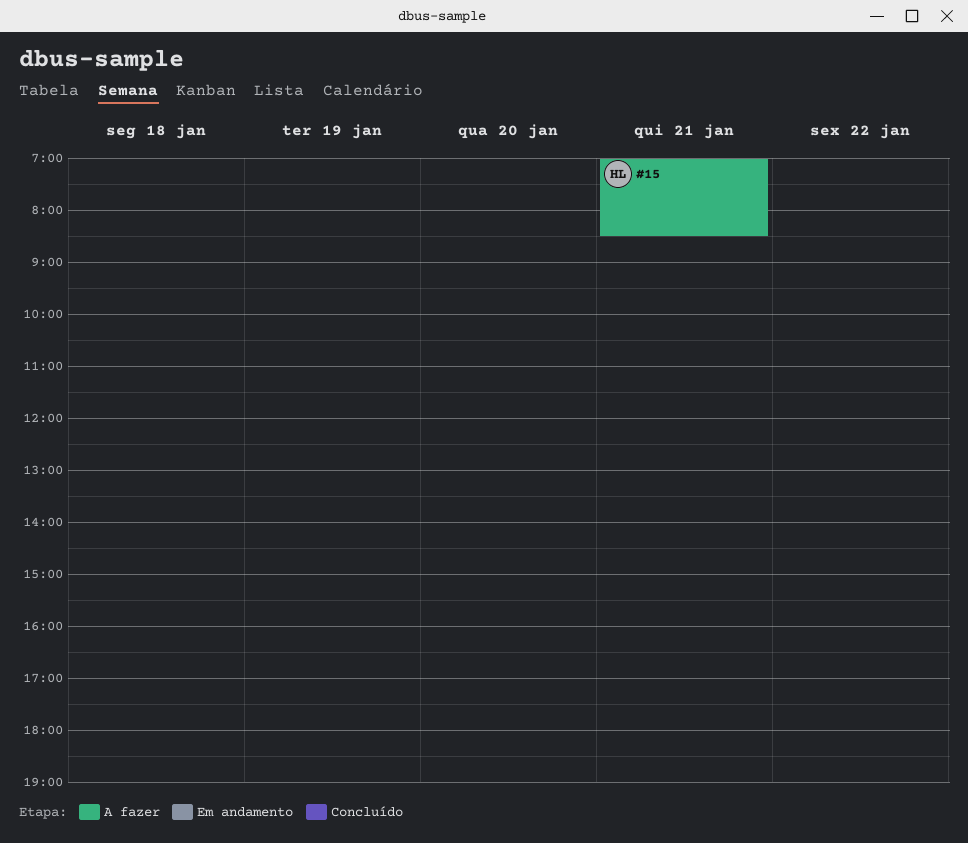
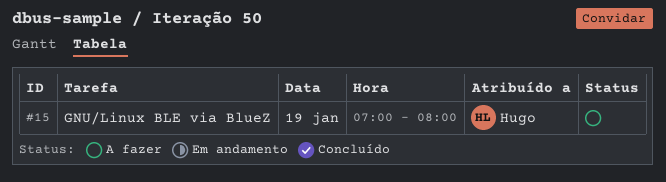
#15, day: Jan 21 -> Jan 19
#15, ends: 08:30 -> 08:00

